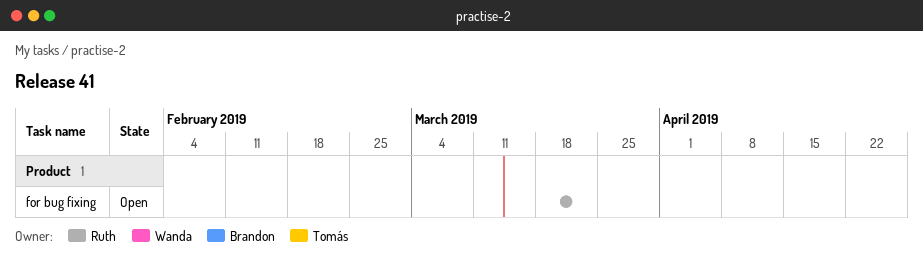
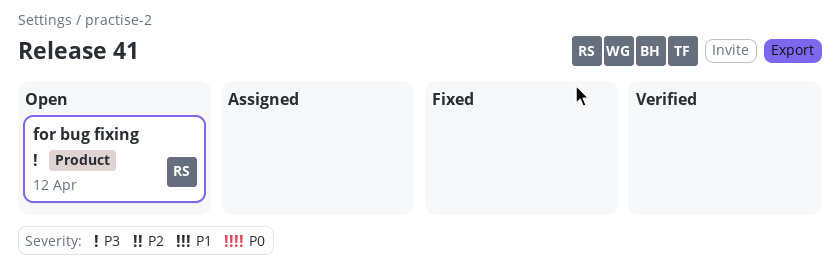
for bug fixing, due: Mar 22 -> Apr 12

